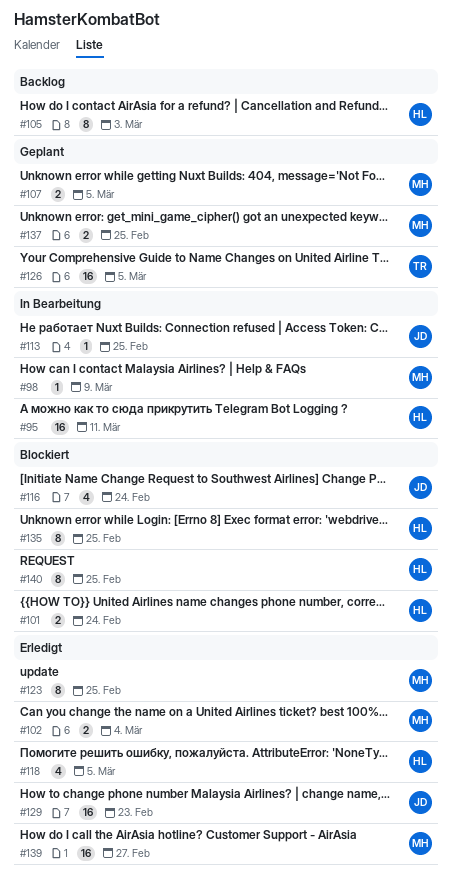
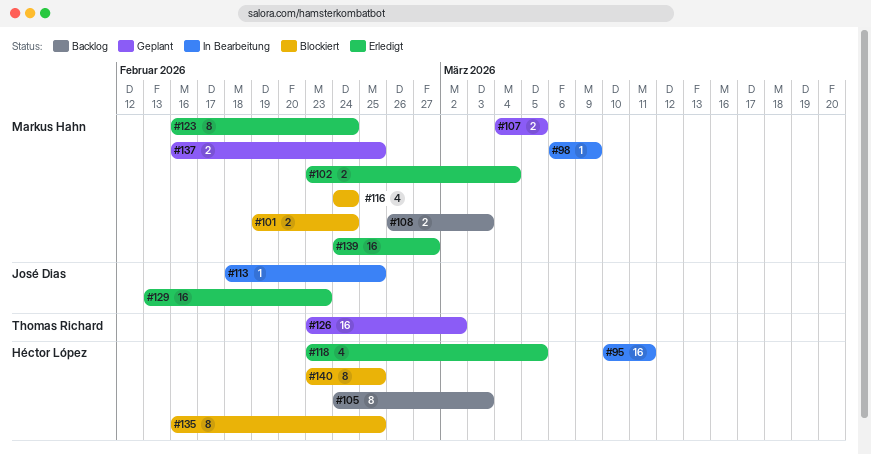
#101, owner: Héctor López -> Markus Hahn
#108: none -> present
#116, owner: José Dias -> Markus Hahn
#123, due: Feb 25 -> Feb 24
#126, due: Mar 5 -> Mar 2

